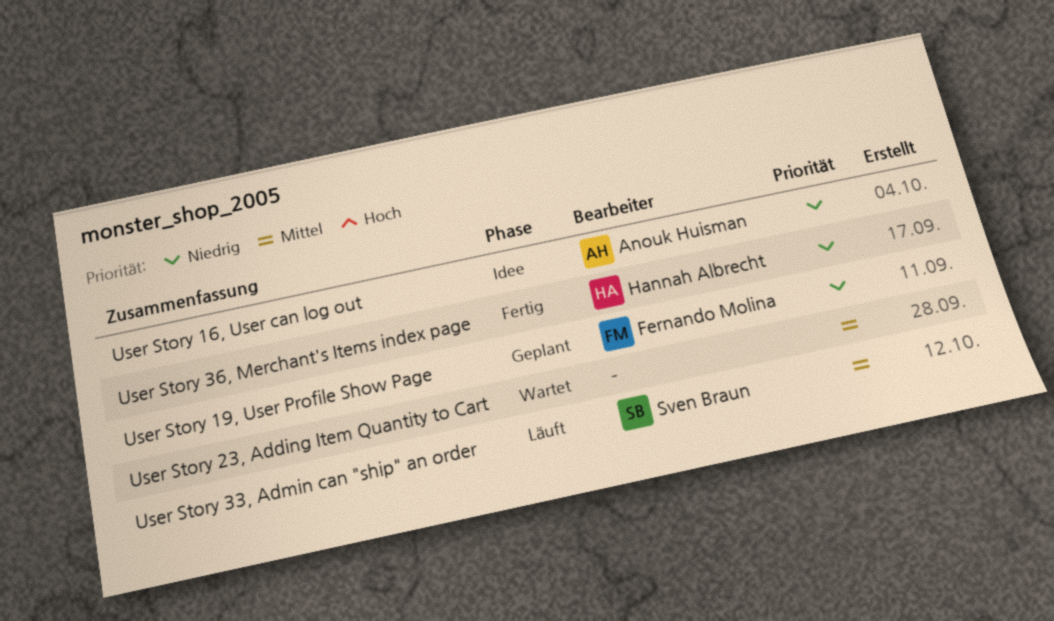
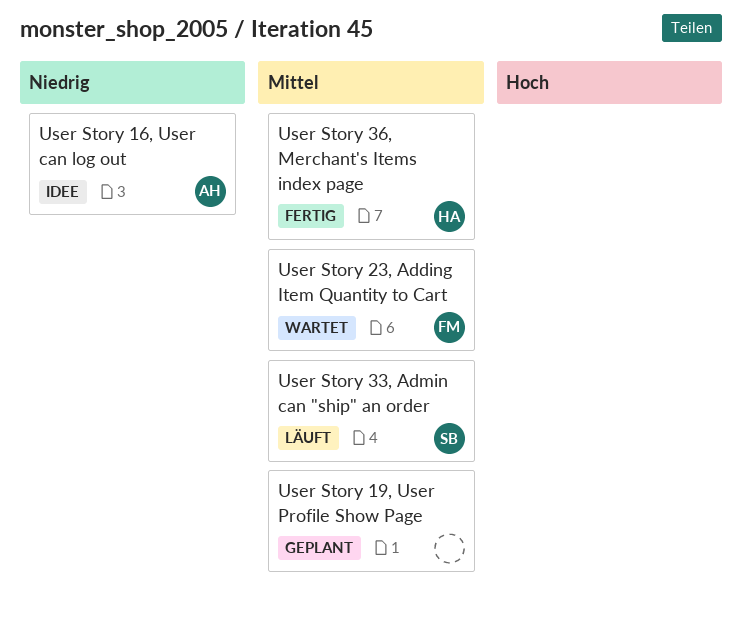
User Story 19, User Profile Show Page, owner: Fernando Molina -> none
User Story 19, User Profile Show Page, priority: Niedrig -> Mittel
User Story 23, Adding Item Quantity to Cart, owner: none -> Fernando Molina
User Story 36, Merchant's Items index page, priority: Niedrig -> Mittel

